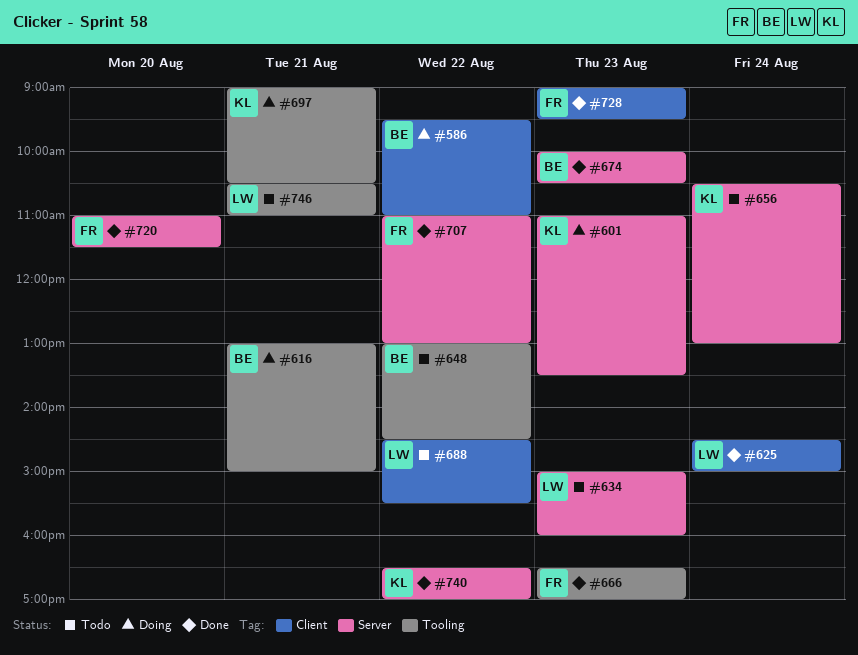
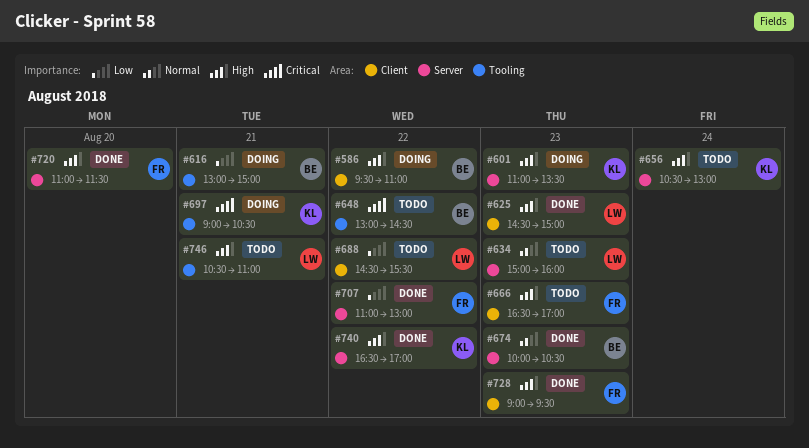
#625, day: Aug 24 -> Aug 23
#666, status: Done -> Todo
#666, label: Tooling -> Client

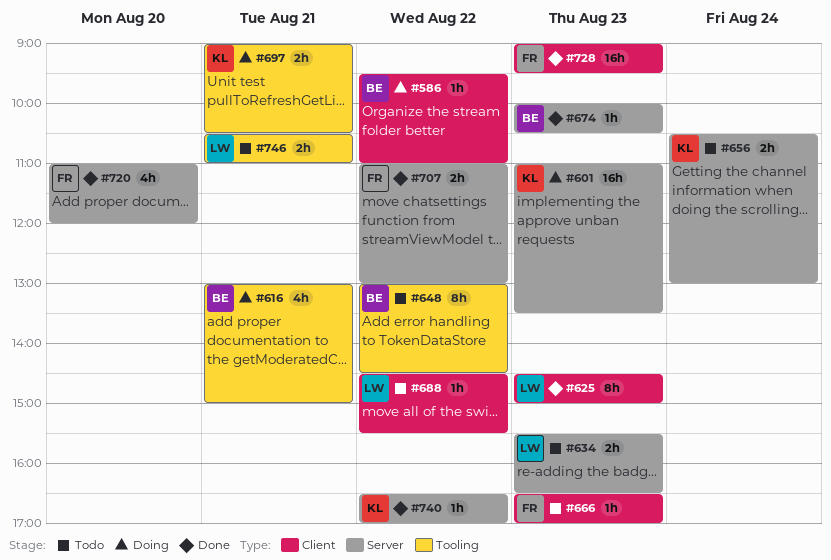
#634, begins: 15:00 -> 15:30
#634, ends: 16:00 -> 16:30
#720, ends: 11:30 -> 12:00

